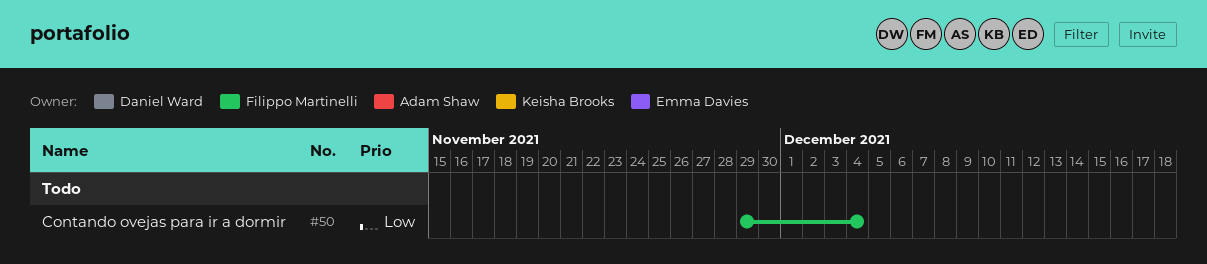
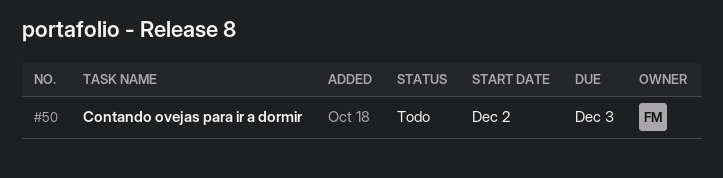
#50, start: Nov 29 -> Dec 2
#50, due: Dec 4 -> Dec 3

